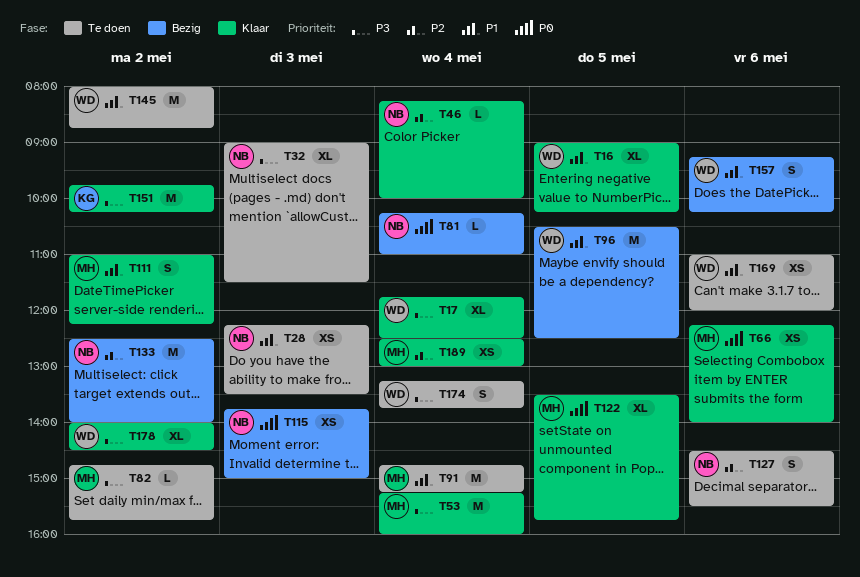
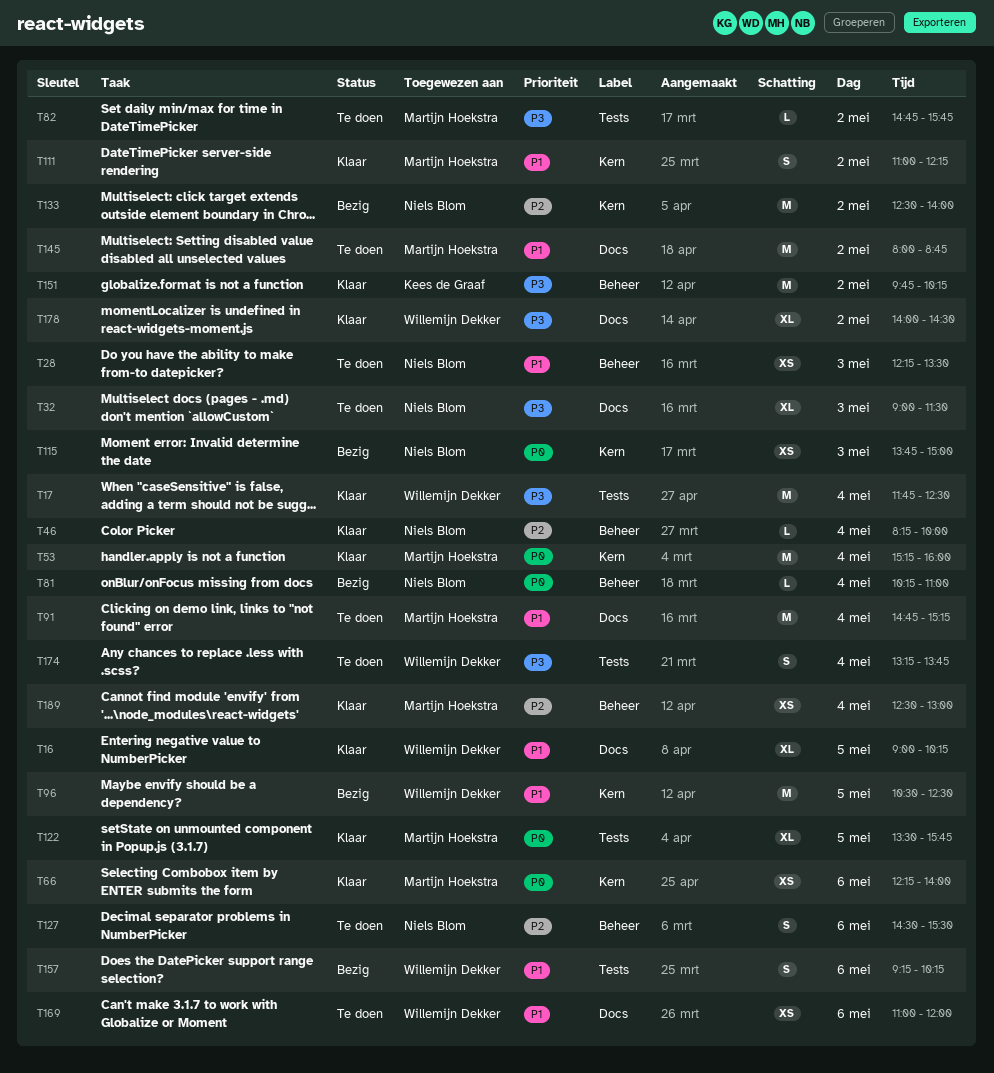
T17, estimate: XL -> M
T53, priority: P3 -> P0
T145, owner: Willemijn Dekker -> Martijn Hoekstra

